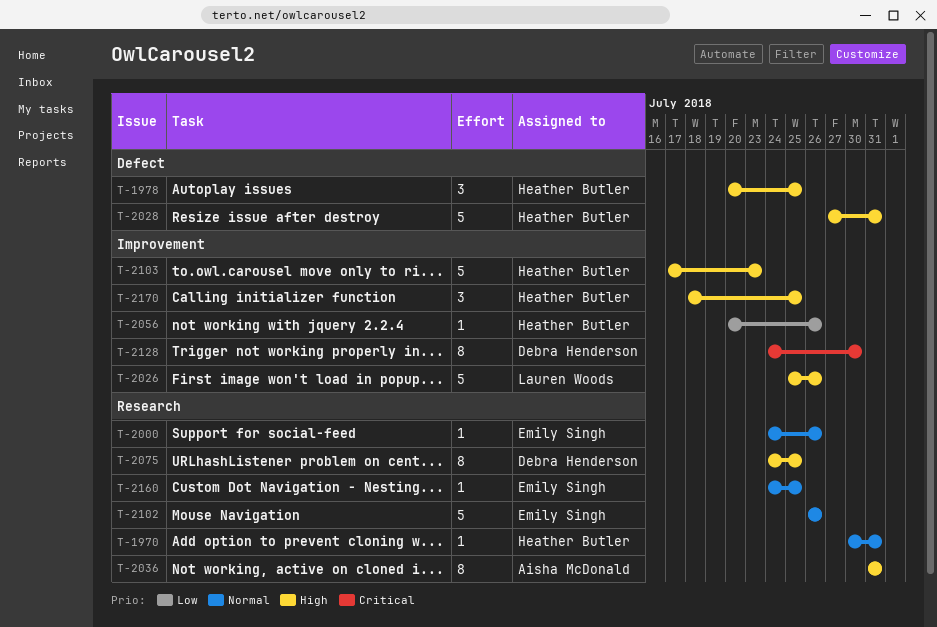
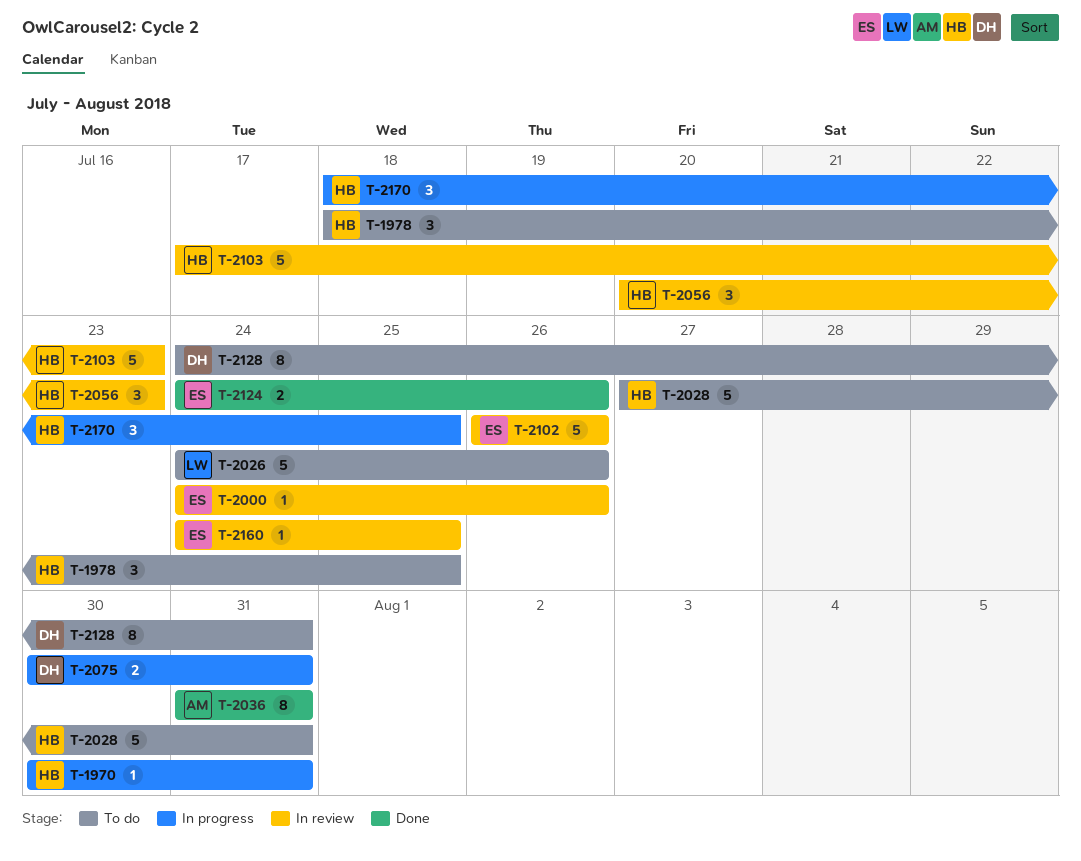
T-1978, start: Jul 20 -> Jul 18
T-2026, start: Jul 25 -> Jul 24
T-2056, estimate: 1 -> 3
T-2056, due: Jul 26 -> Jul 23
T-2075, estimate: 8 -> 2
T-2075, start: Jul 24 -> Jul 30
T-2075, due: Jul 25 -> Jul 31
T-2124: none -> present
T-2128, due: Jul 30 -> Jul 31

